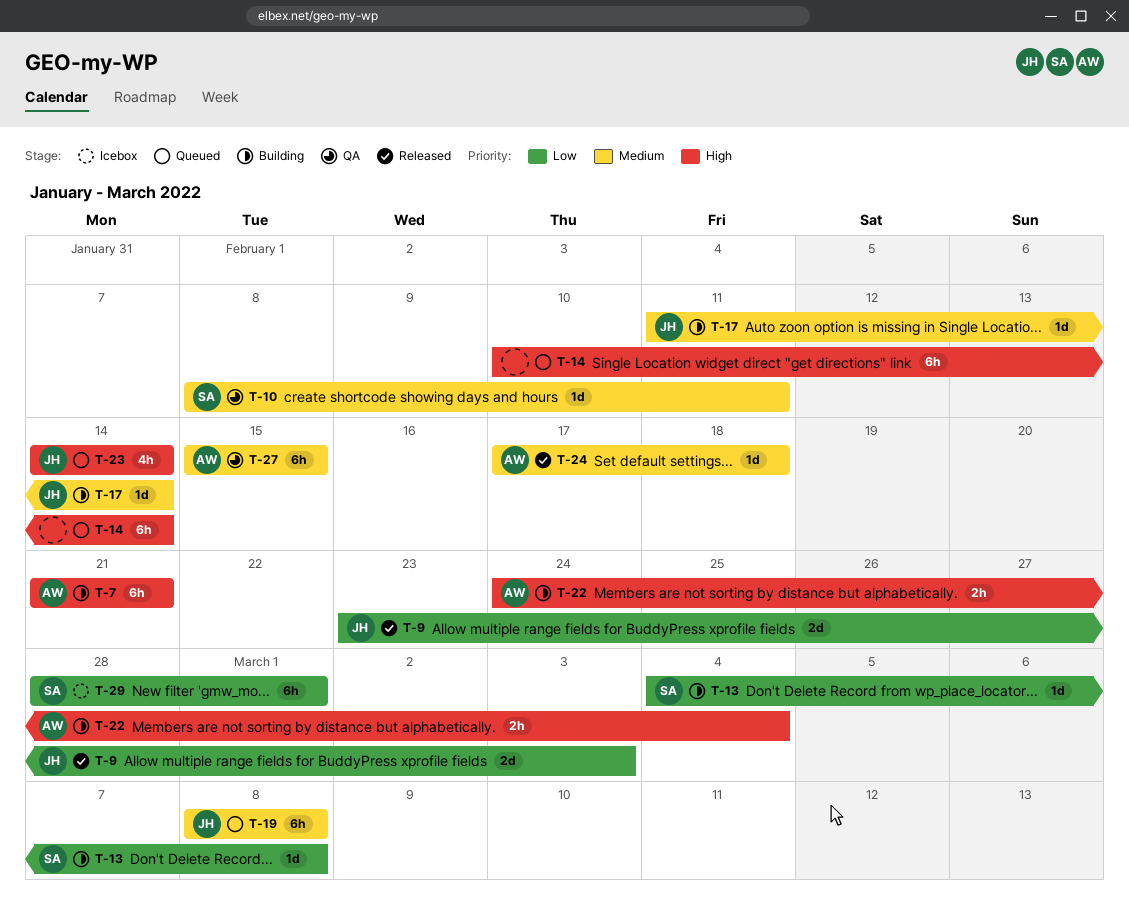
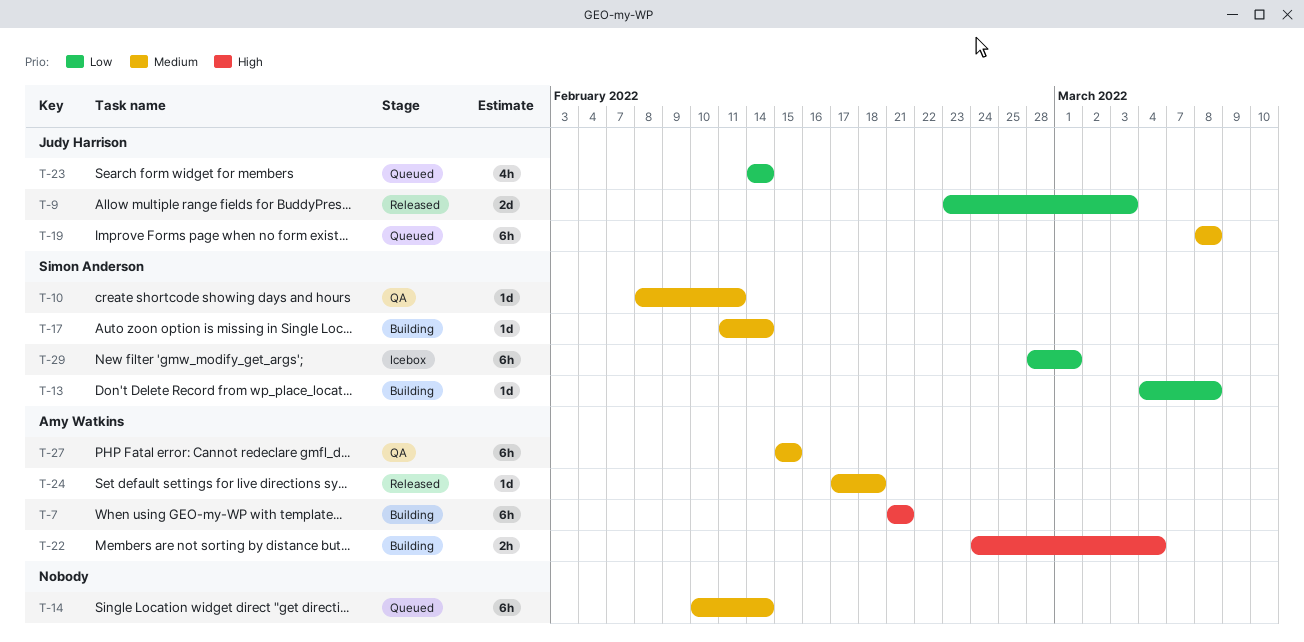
T-14, priority: High -> Medium
T-17, owner: Judy Harrison -> Simon Anderson
T-23, priority: High -> Low

